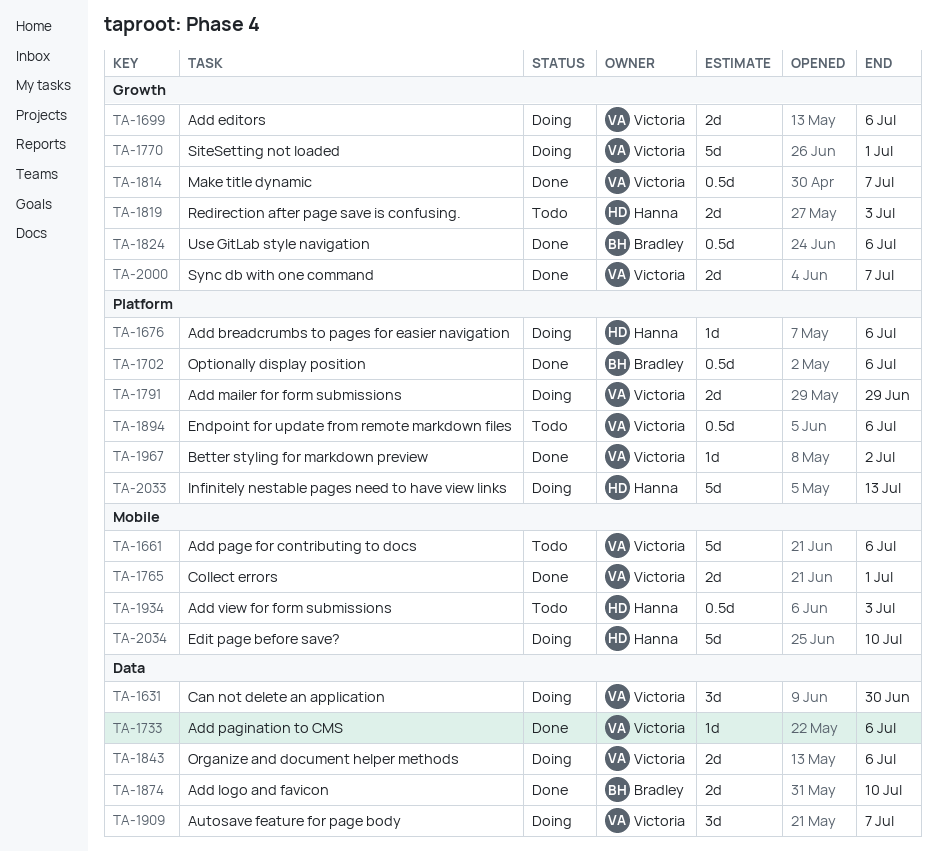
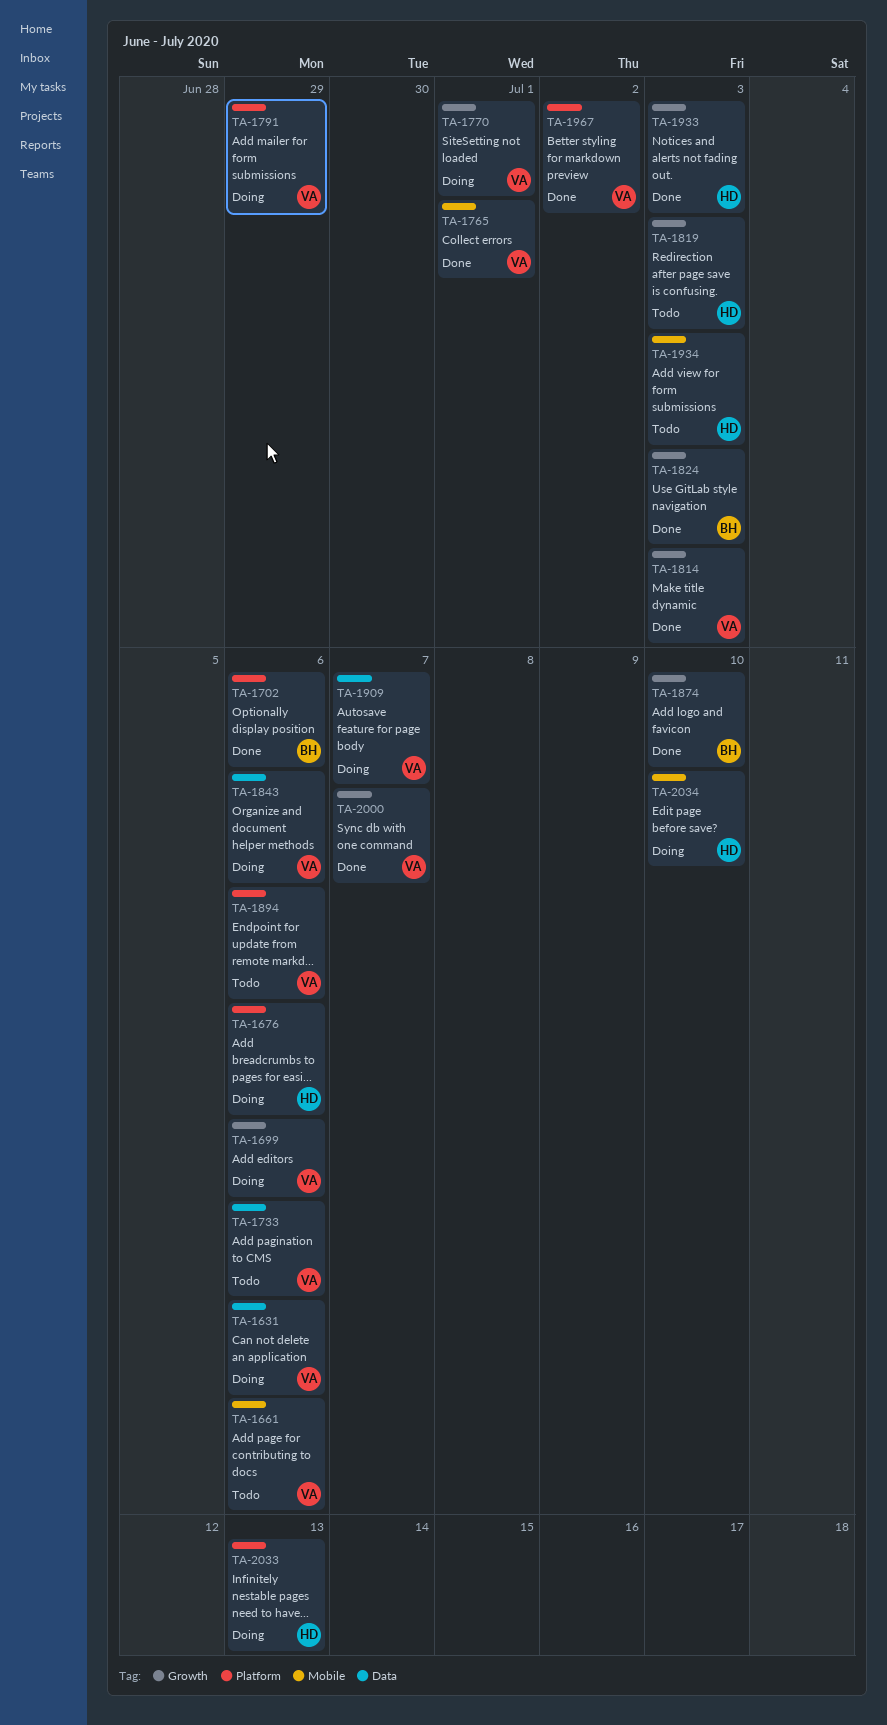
TA-1631, due: Jun 30 -> Jul 6
TA-1733, status: Done -> Todo
TA-1814, due: Jul 7 -> Jul 3
TA-1824, due: Jul 6 -> Jul 3
TA-1874, label: Data -> Growth
TA-1933: none -> present

